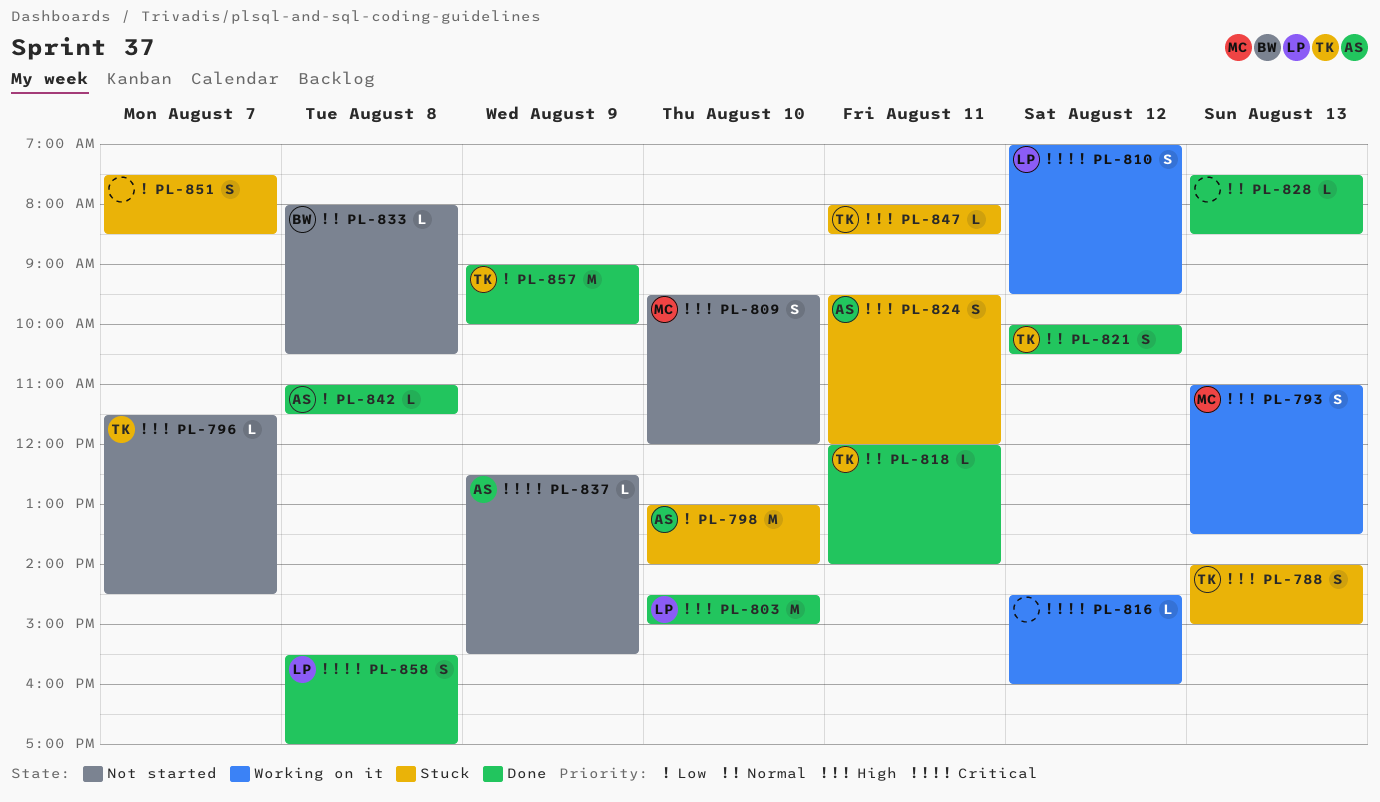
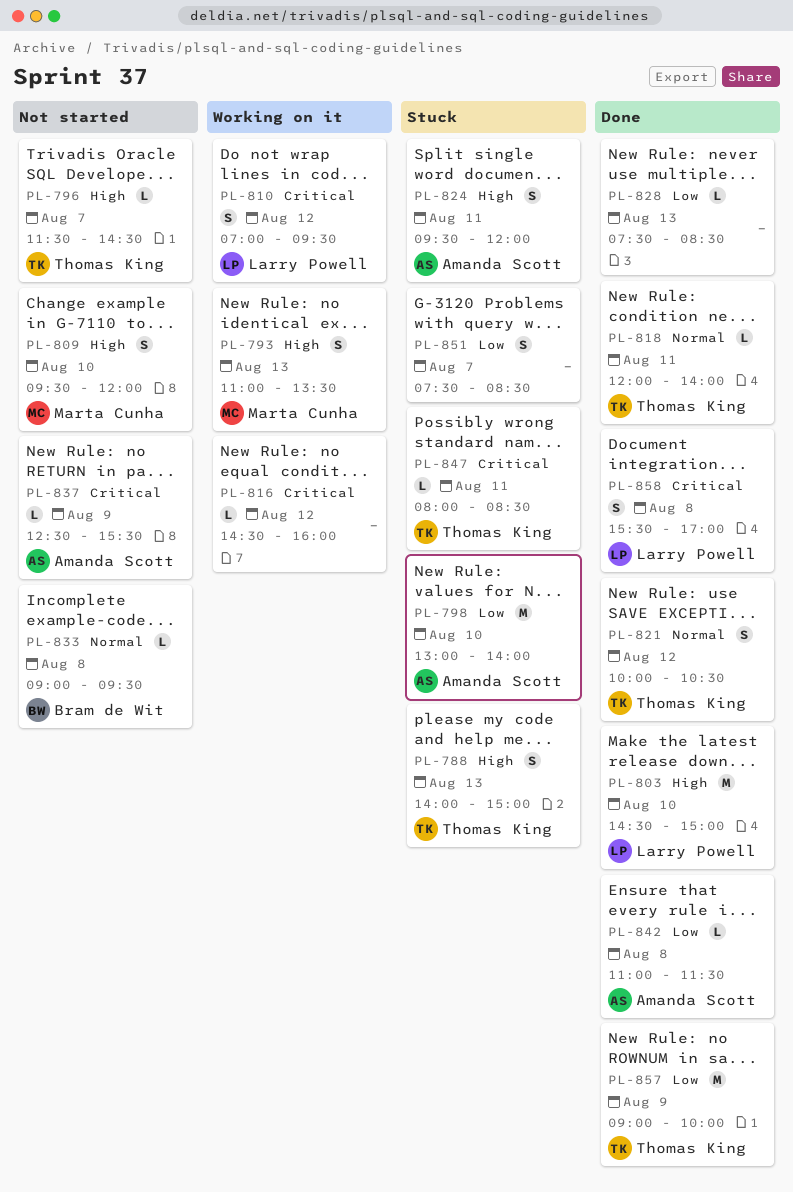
PL-828, priority: Normal -> Low
PL-833, begins: 08:00 -> 09:00
PL-833, ends: 10:30 -> 09:30
PL-847, priority: High -> Critical

